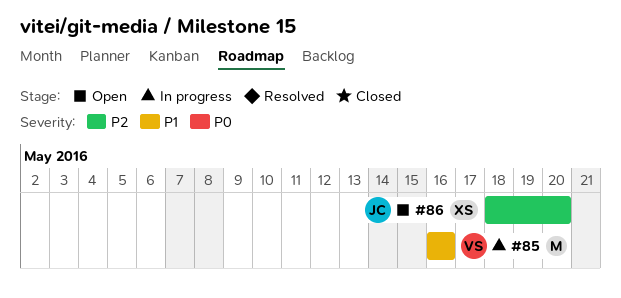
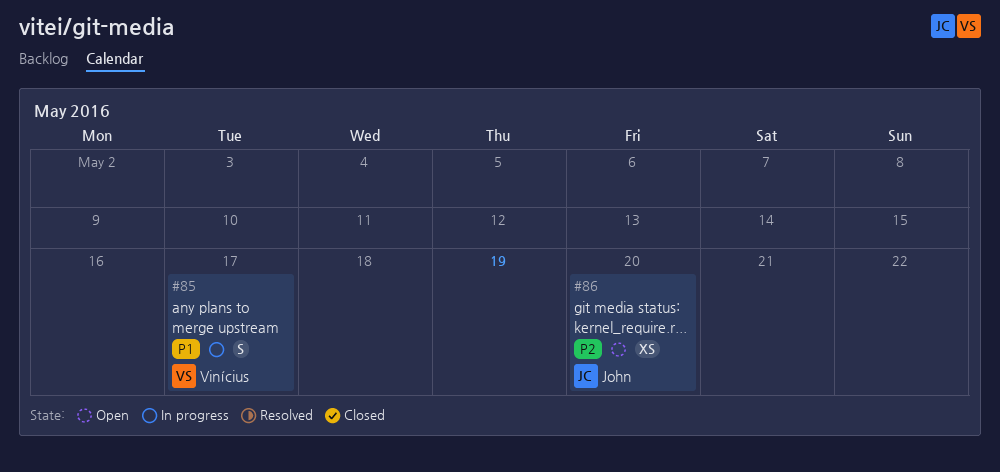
#85, estimate: M -> S
#85, due: May 16 -> May 17

